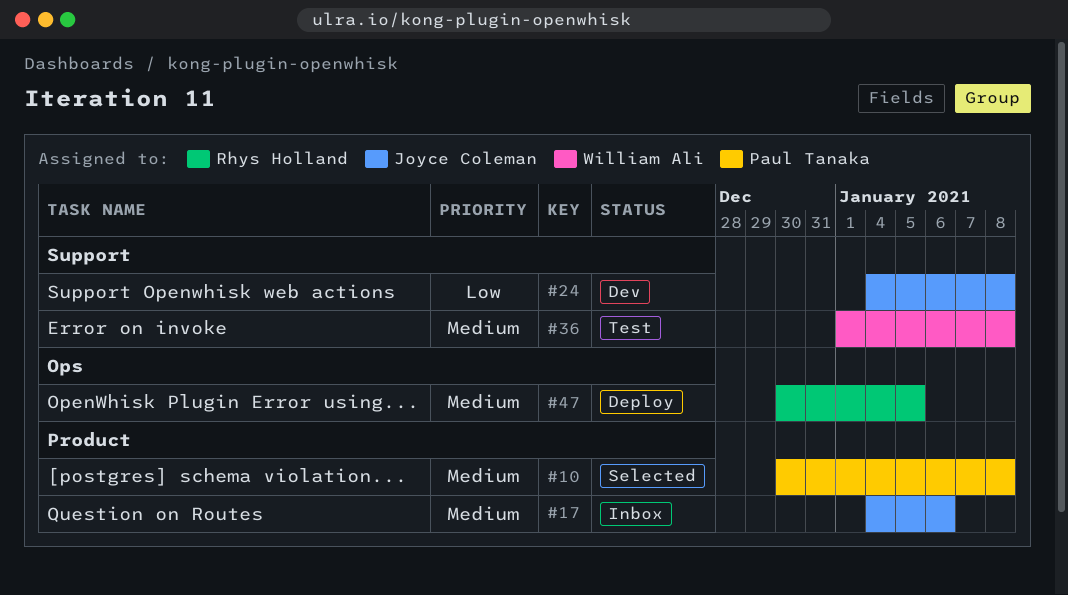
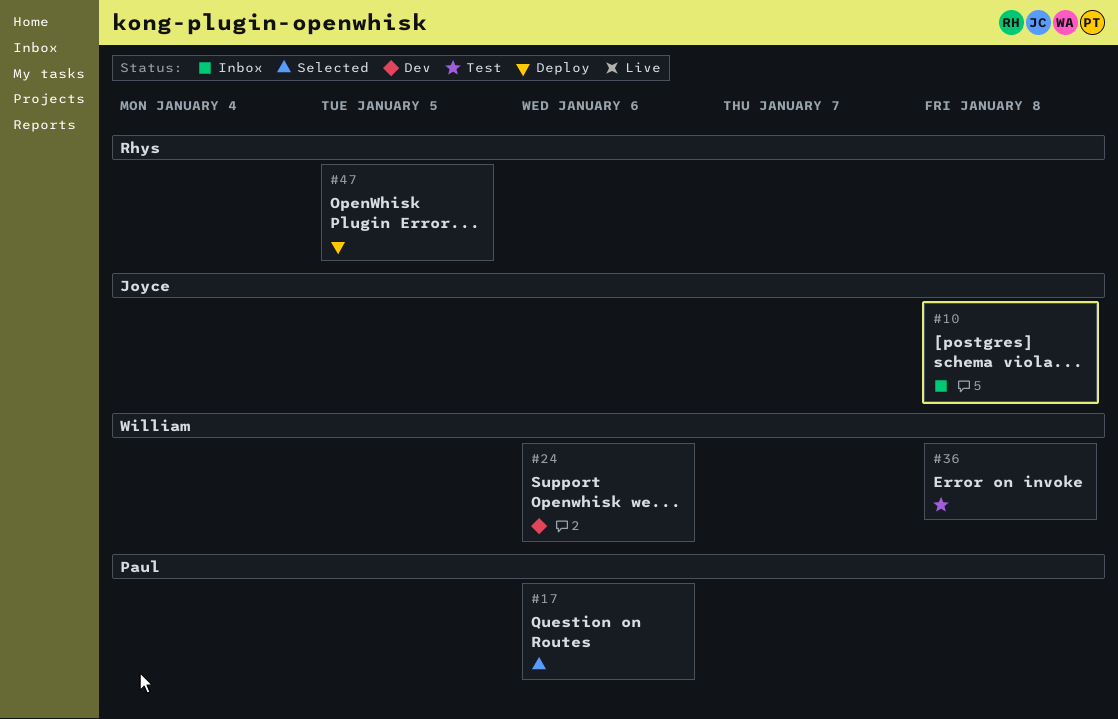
#10, status: Selected -> Inbox
#10, owner: Paul Tanaka -> Joyce Coleman
#17, status: Inbox -> Selected
#17, owner: Joyce Coleman -> Paul Tanaka
#24, owner: Joyce Coleman -> William Ali
#24, due: Jan 8 -> Jan 6

